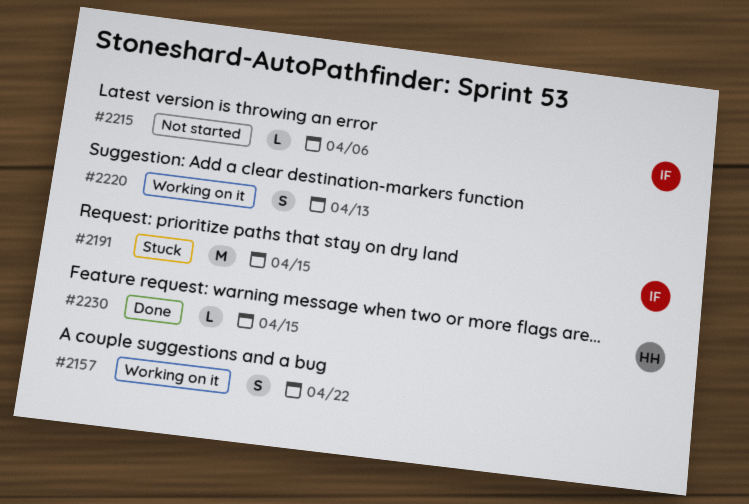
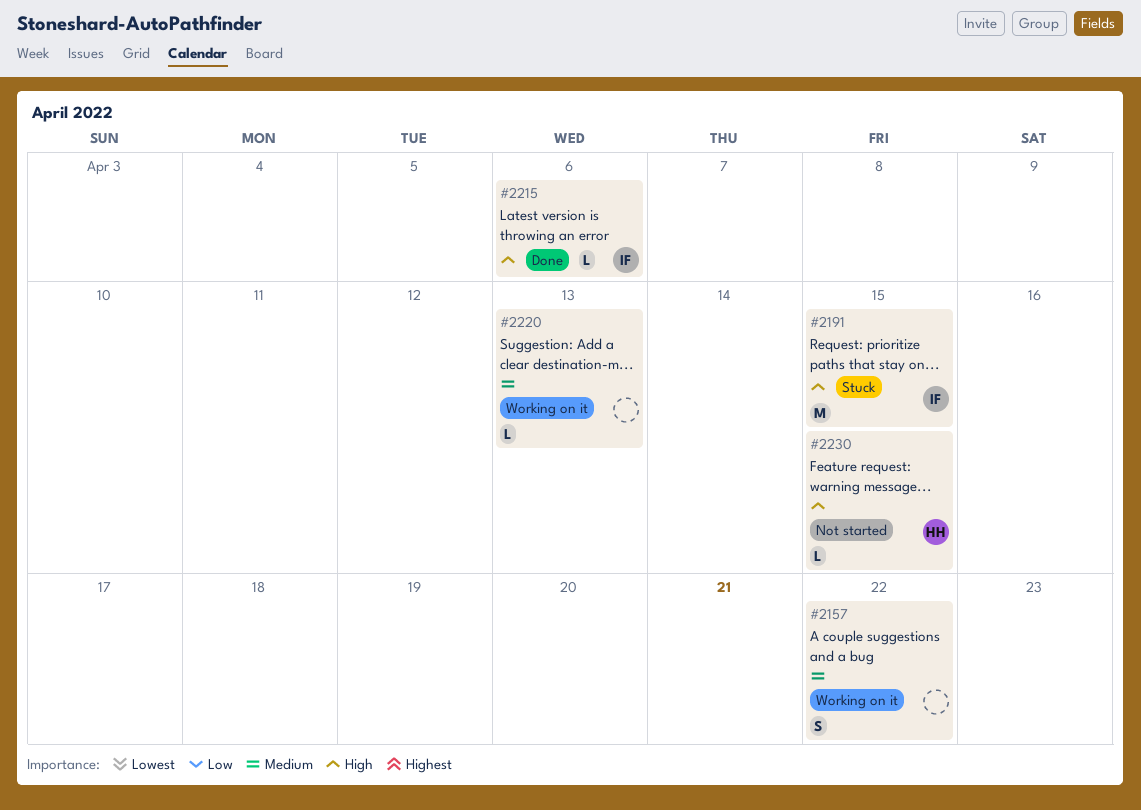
#2215, status: Not started -> Done
#2220, estimate: S -> L
#2230, status: Done -> Not started

